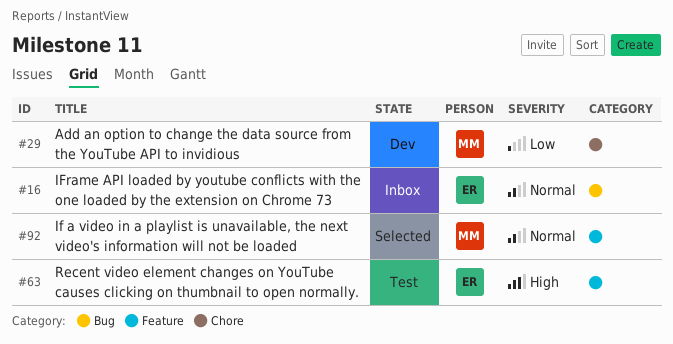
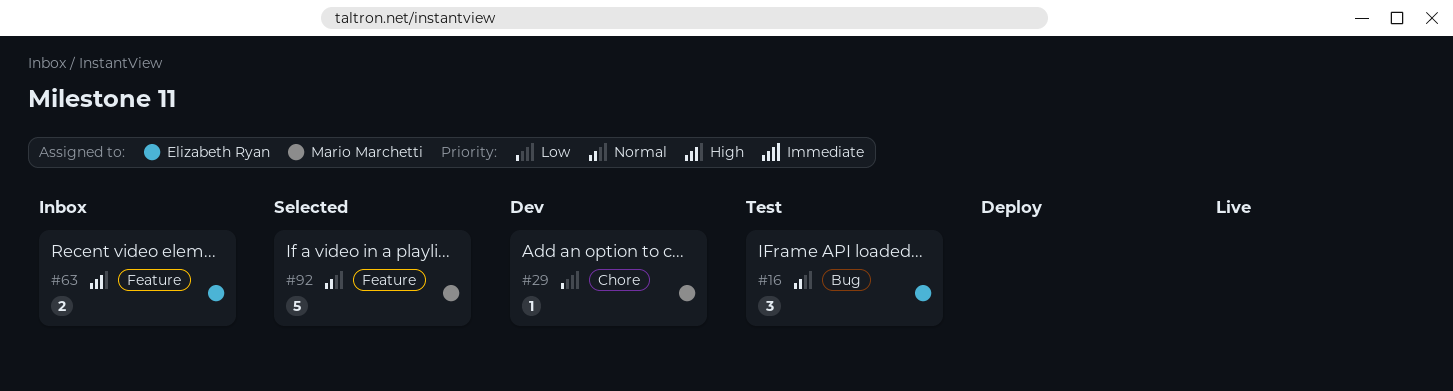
#16, status: Inbox -> Test
#63, status: Test -> Inbox

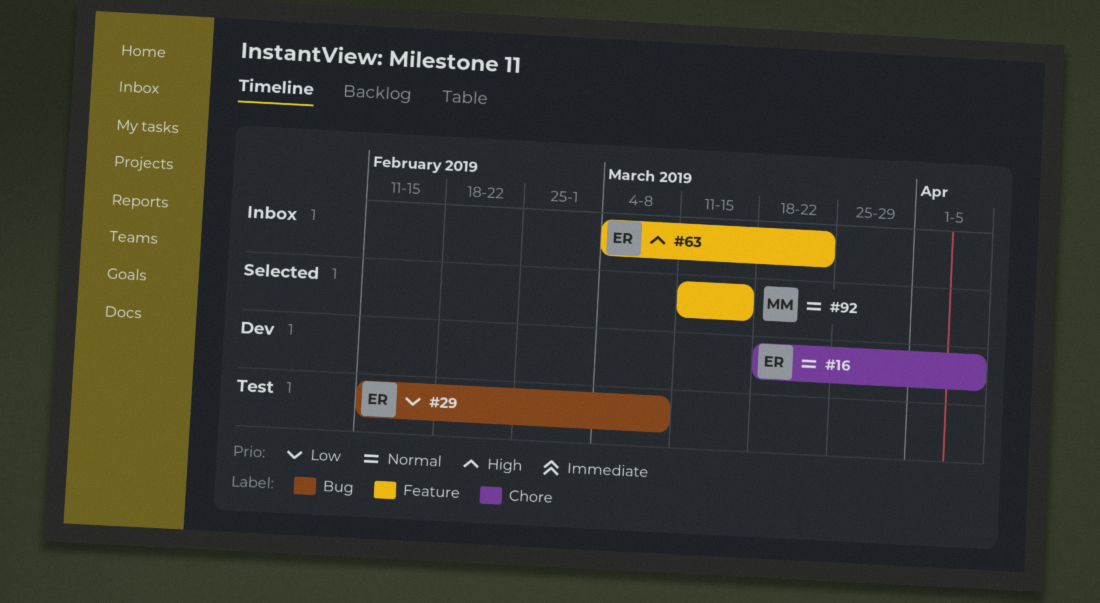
#16, status: Test -> Dev
#16, label: Bug -> Chore
#29, status: Dev -> Test
#29, owner: Mario Marchetti -> Elizabeth Ryan
#29, label: Chore -> Bug

